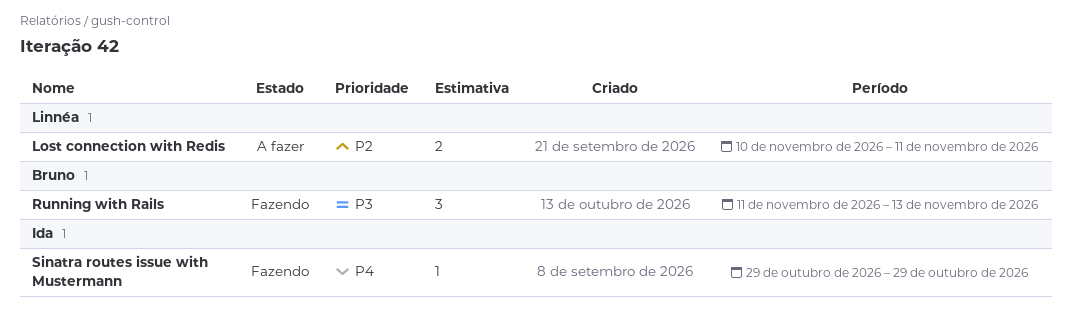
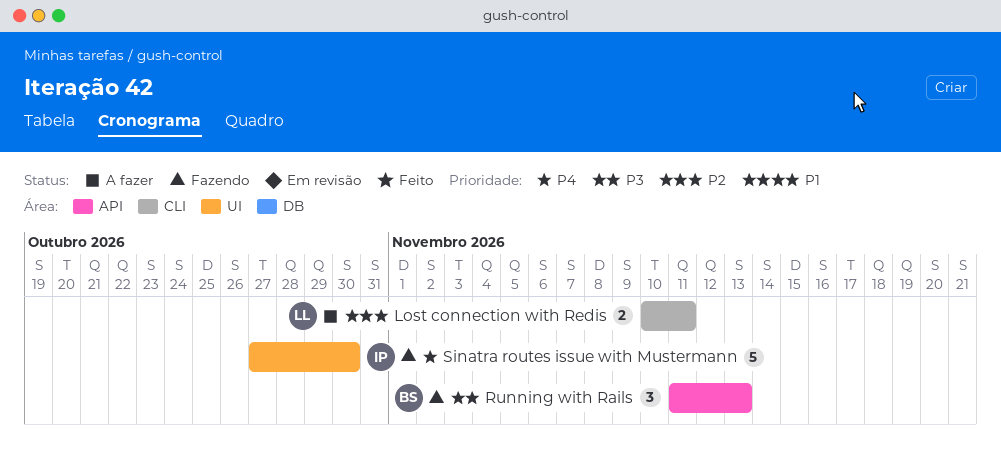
Sinatra routes issue with Mustermann, estimate: 1 -> 5
Sinatra routes issue with Mustermann, start: Oct 29 -> Oct 27
Sinatra routes issue with Mustermann, due: Oct 29 -> Oct 30

